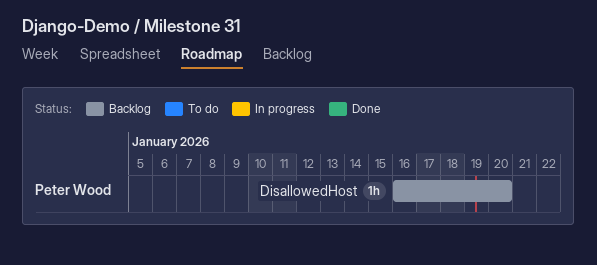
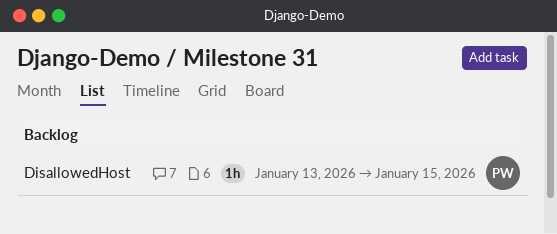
DisallowedHost, start: Jan 16 -> Jan 13
DisallowedHost, due: Jan 20 -> Jan 15

